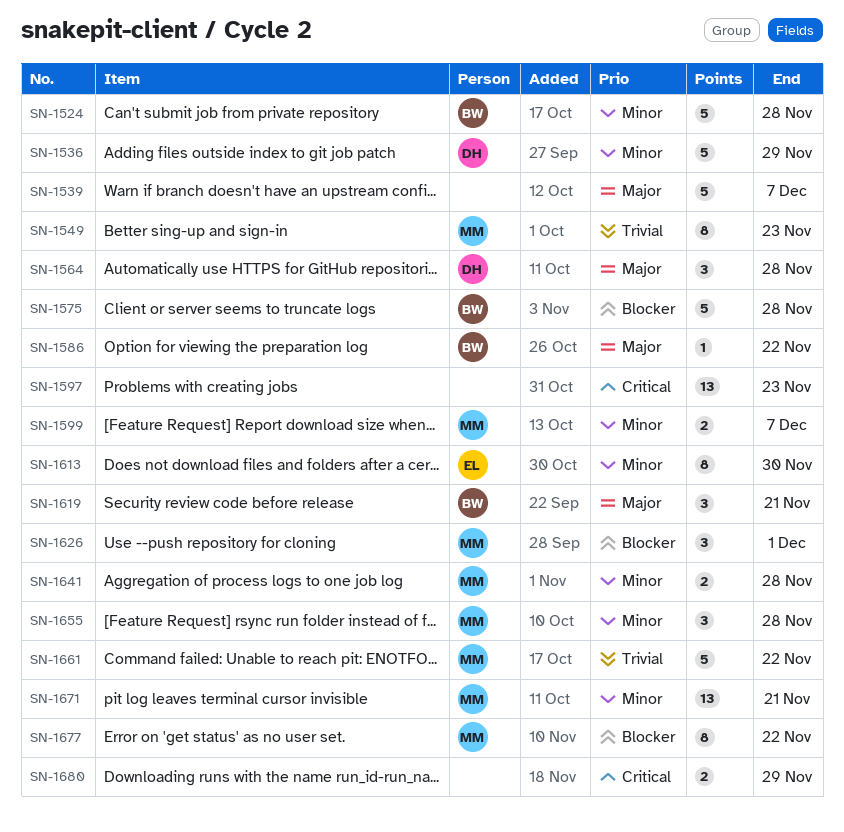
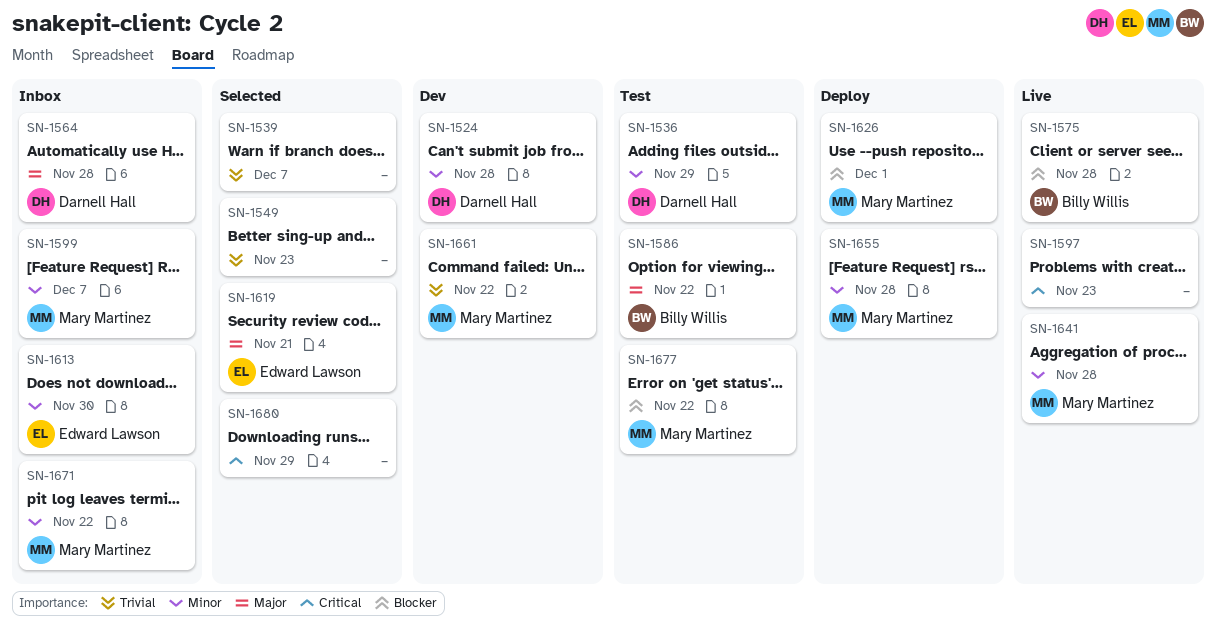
SN-1524, owner: Billy Willis -> Darnell Hall
SN-1539, priority: Major -> Trivial
SN-1549, owner: Mary Martinez -> none
SN-1619, owner: Billy Willis -> Edward Lawson
SN-1671, due: Nov 21 -> Nov 22

